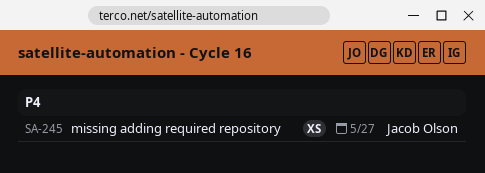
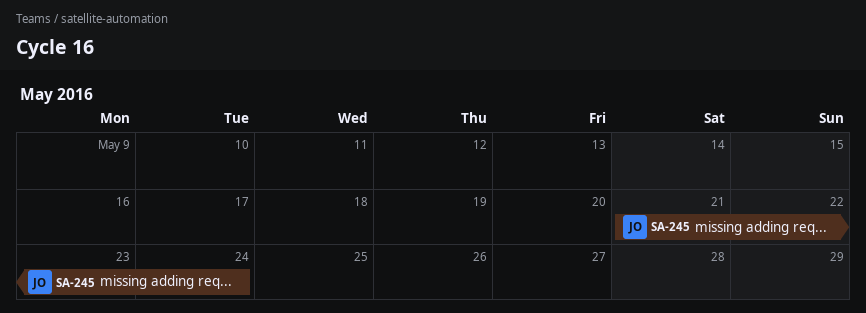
SA-245, due: May 27 -> May 24

